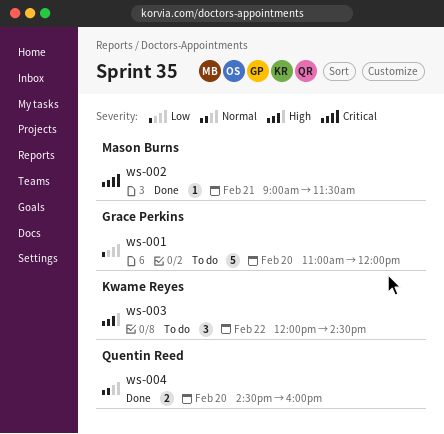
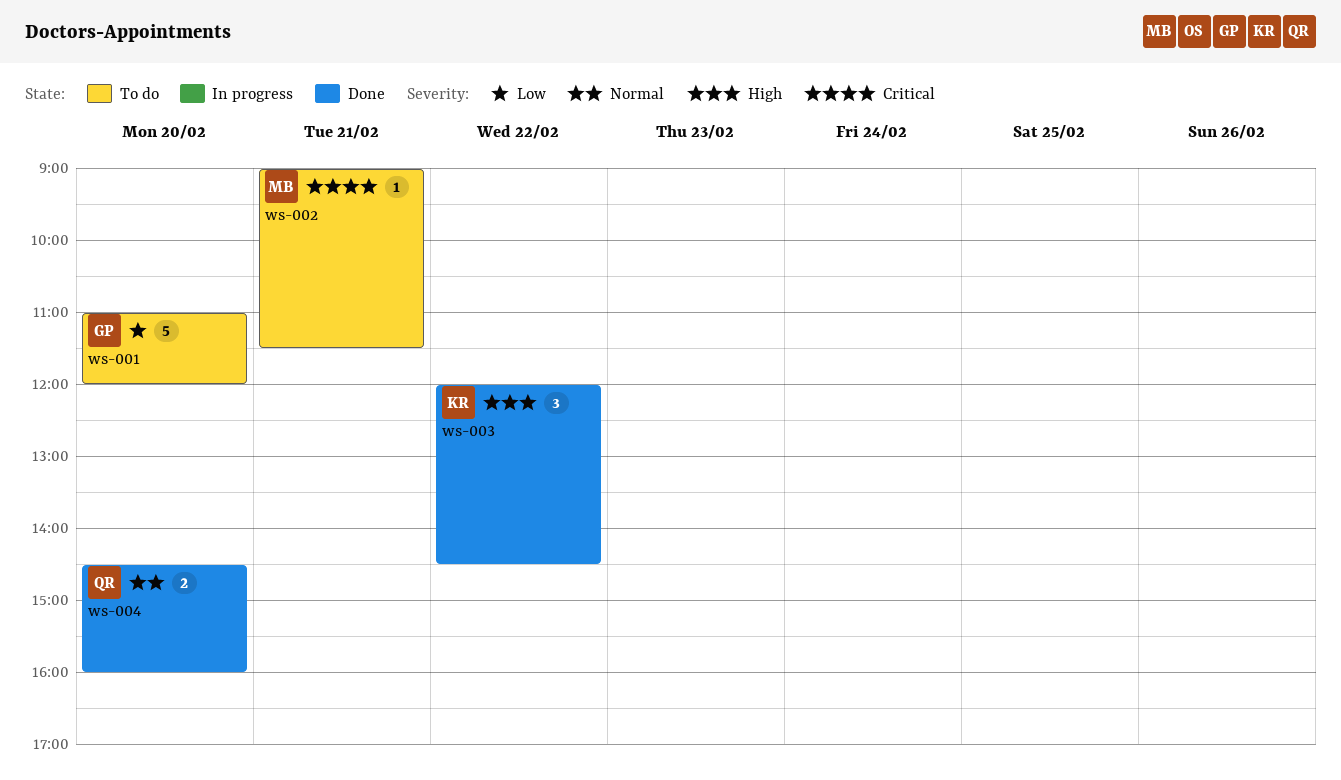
ws-002, status: Done -> To do
ws-003, status: To do -> Done

